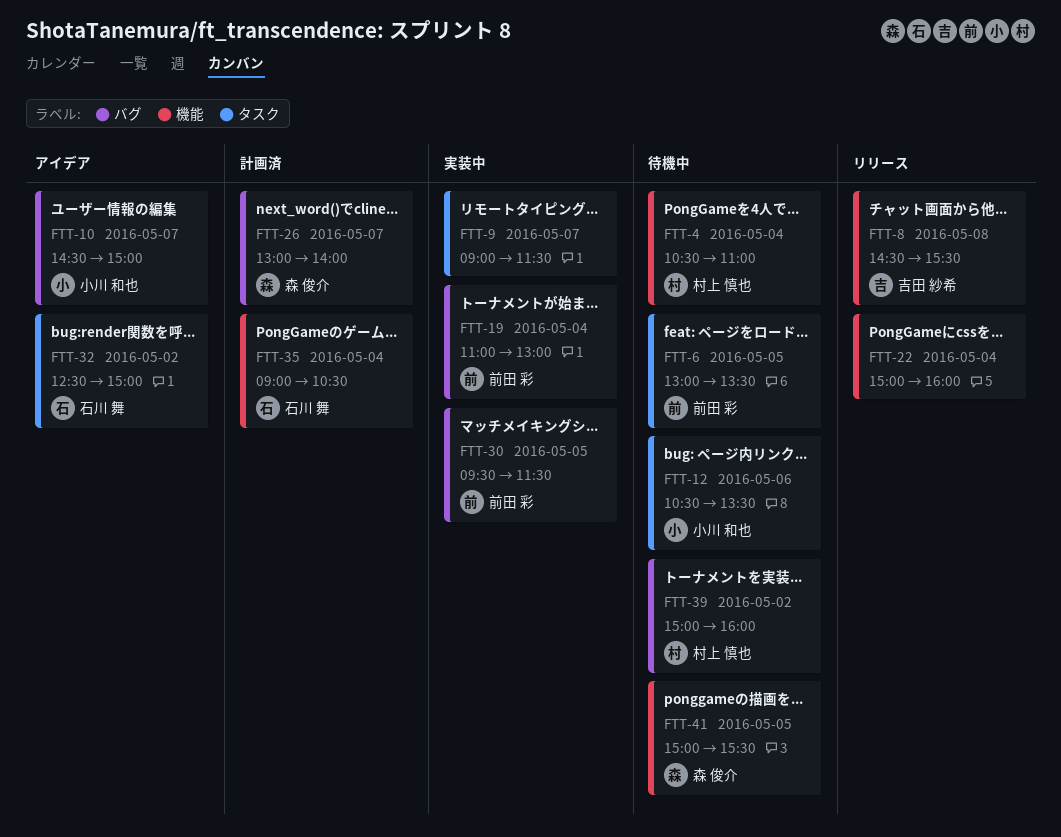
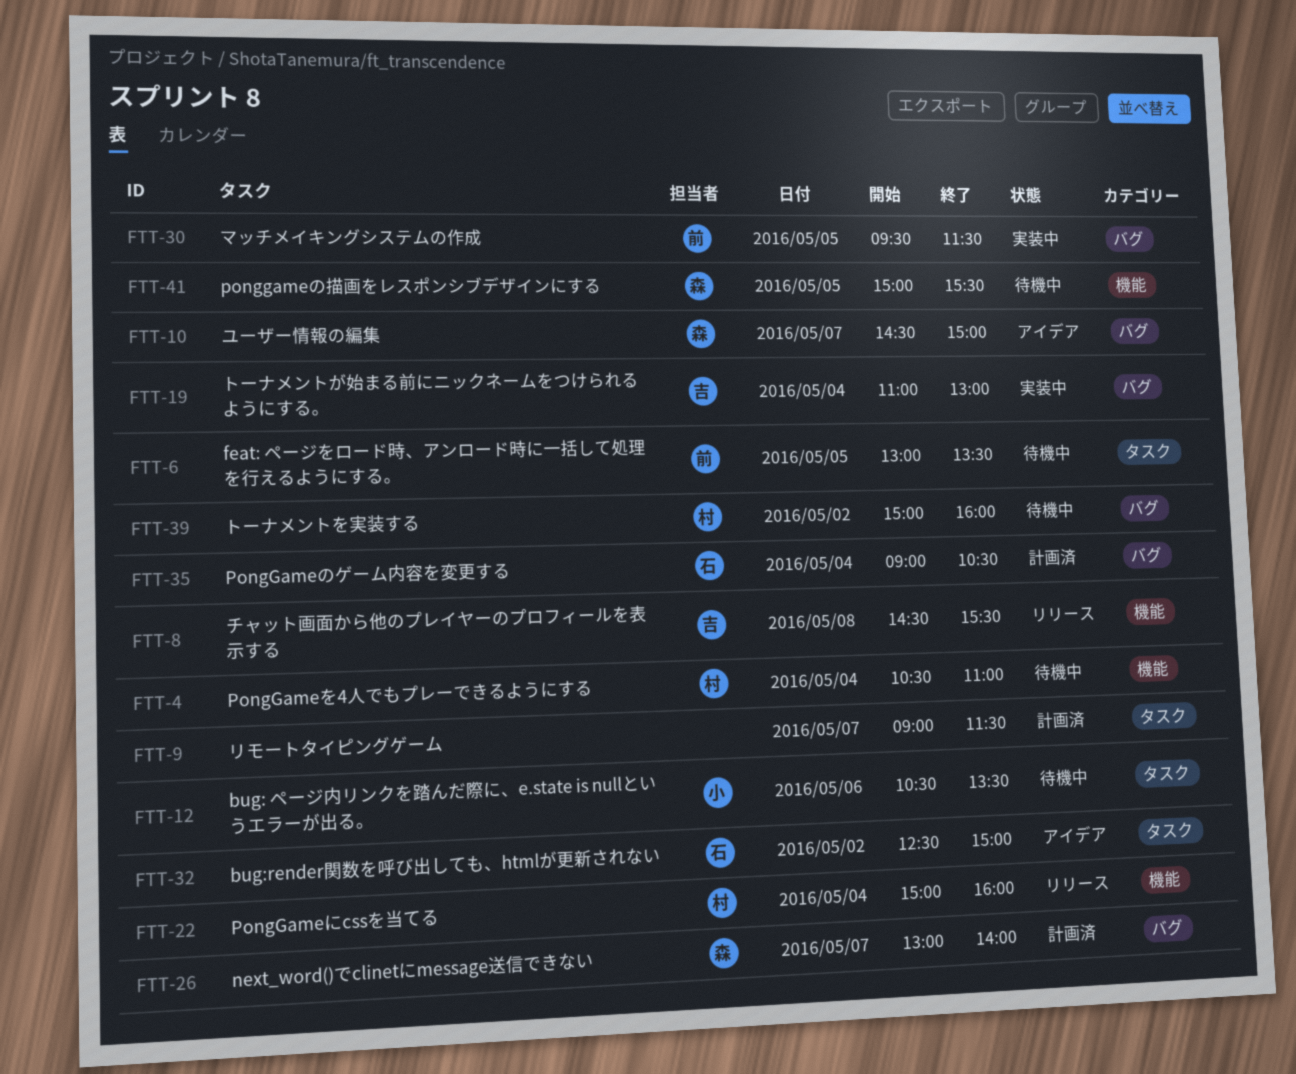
FTT-9, status: 実装中 -> 計画済
FTT-10, owner: 小川 和也 -> 森 俊介
FTT-19, owner: 前田 彩 -> 吉田 紗希
FTT-22, owner: none -> 村上 慎也
FTT-35, label: 機能 -> バグ

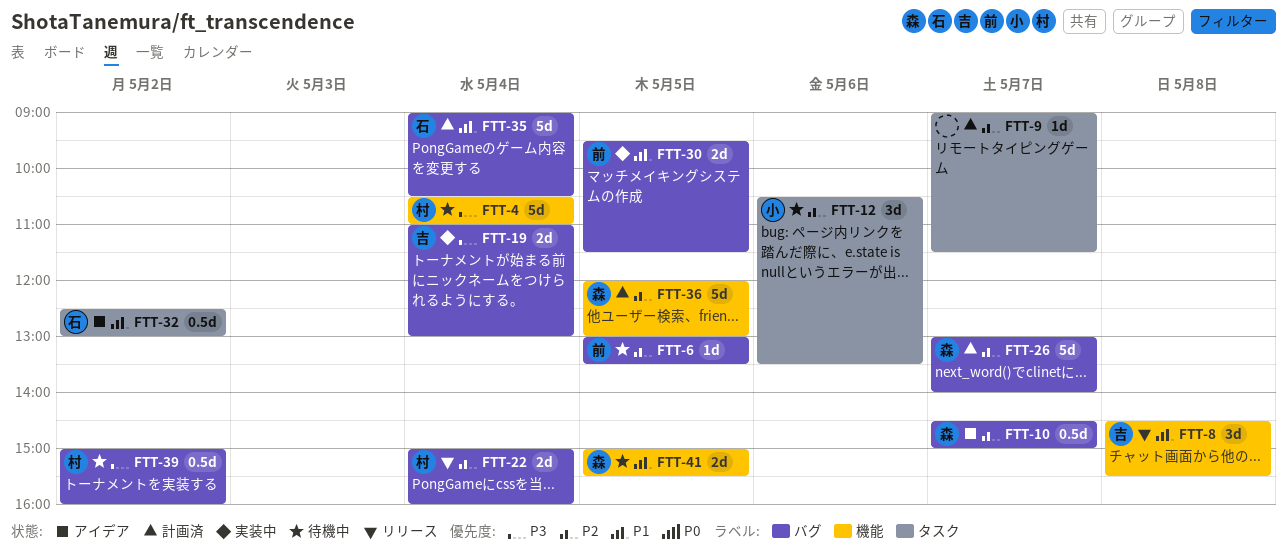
FTT-6, label: タスク -> バグ
FTT-22, label: 機能 -> バグ
FTT-32, ends: 15:00 -> 13:00
FTT-36: none -> present

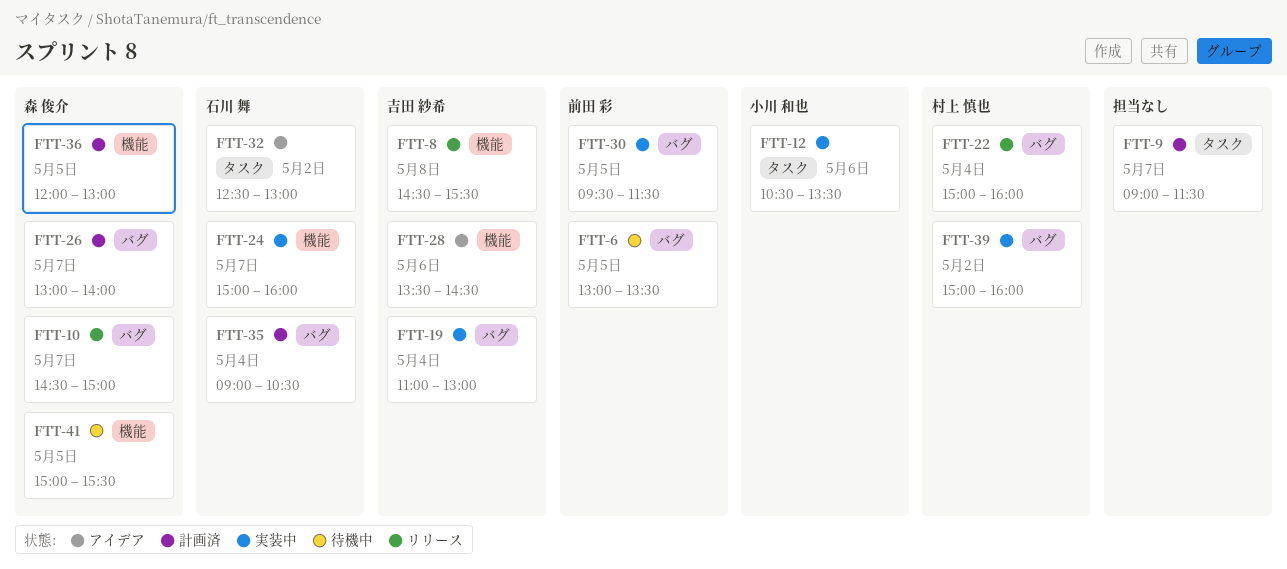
FTT-4: present -> none
FTT-10, status: アイデア -> リリース
FTT-12, status: 待機中 -> 実装中
FTT-24: none -> present
FTT-28: none -> present
FTT-39, status: 待機中 -> 実装中

